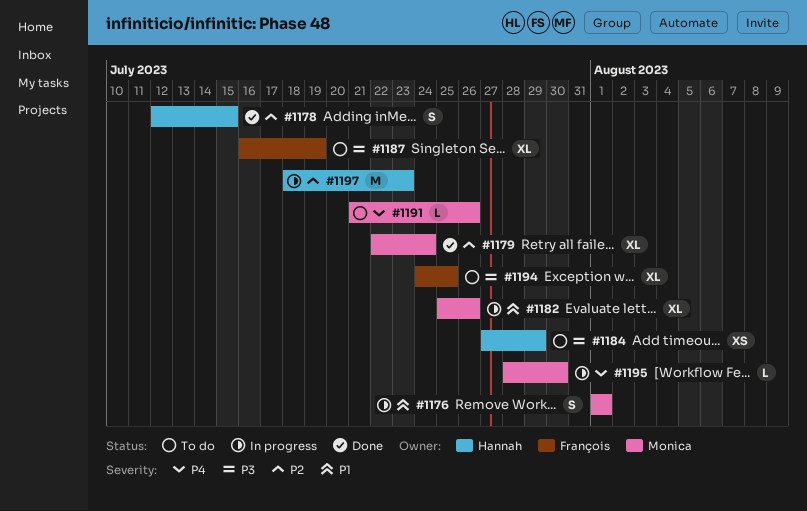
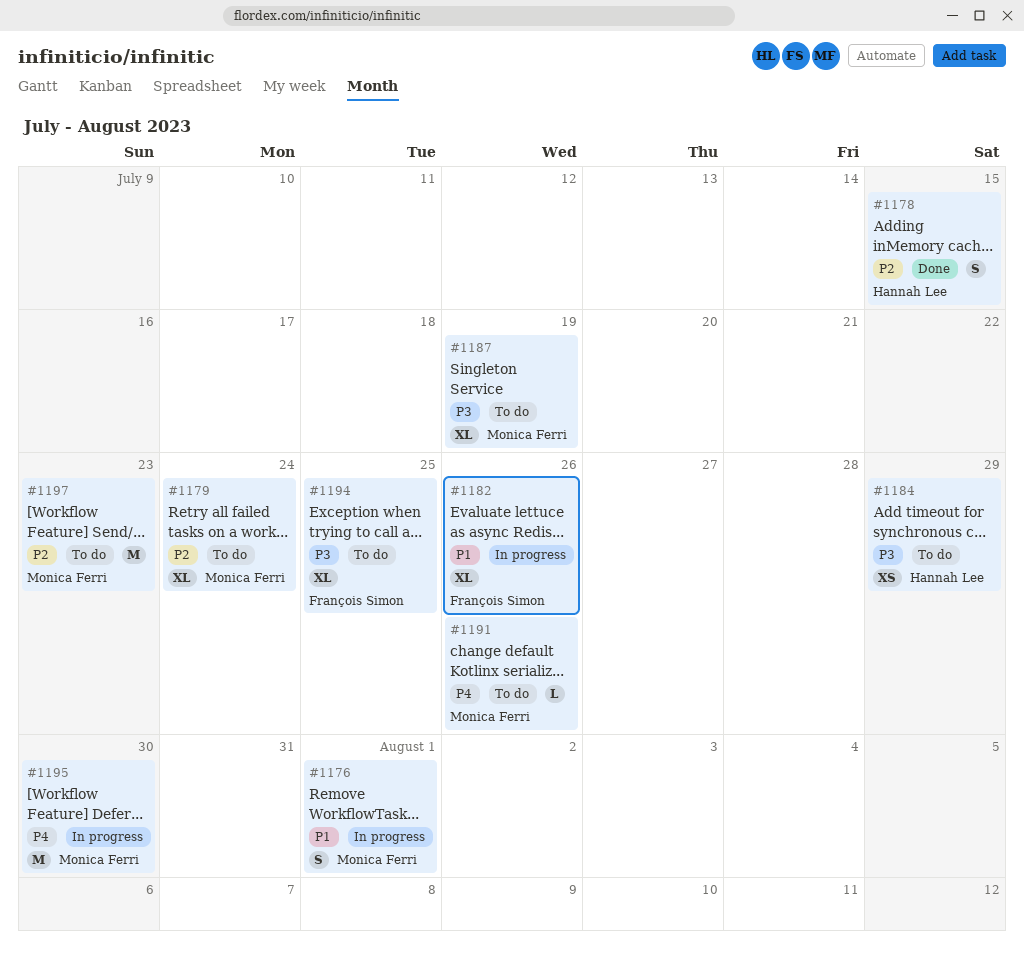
#1179, status: Done -> To do
#1182, owner: Monica Ferri -> François Simon
#1187, owner: François Simon -> Monica Ferri
#1195, estimate: L -> M
#1197, status: In progress -> To do
#1197, owner: Hannah Lee -> Monica Ferri

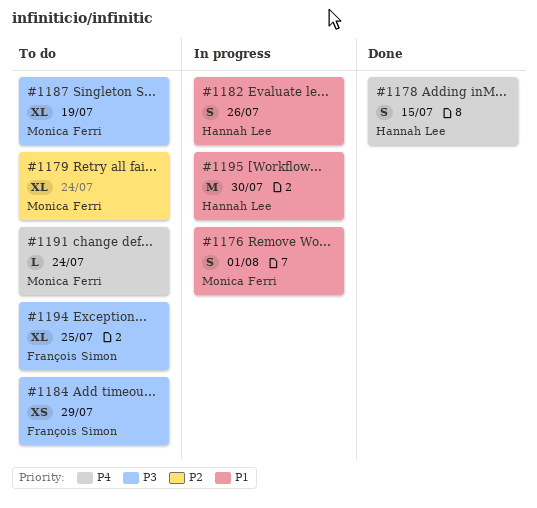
#1178, priority: P2 -> P4
#1182, owner: François Simon -> Hannah Lee
#1182, estimate: XL -> S
#1184, owner: Hannah Lee -> François Simon
#1191, due: Jul 26 -> Jul 24
#1195, owner: Monica Ferri -> Hannah Lee
#1195, priority: P4 -> P1
#1197: present -> none

